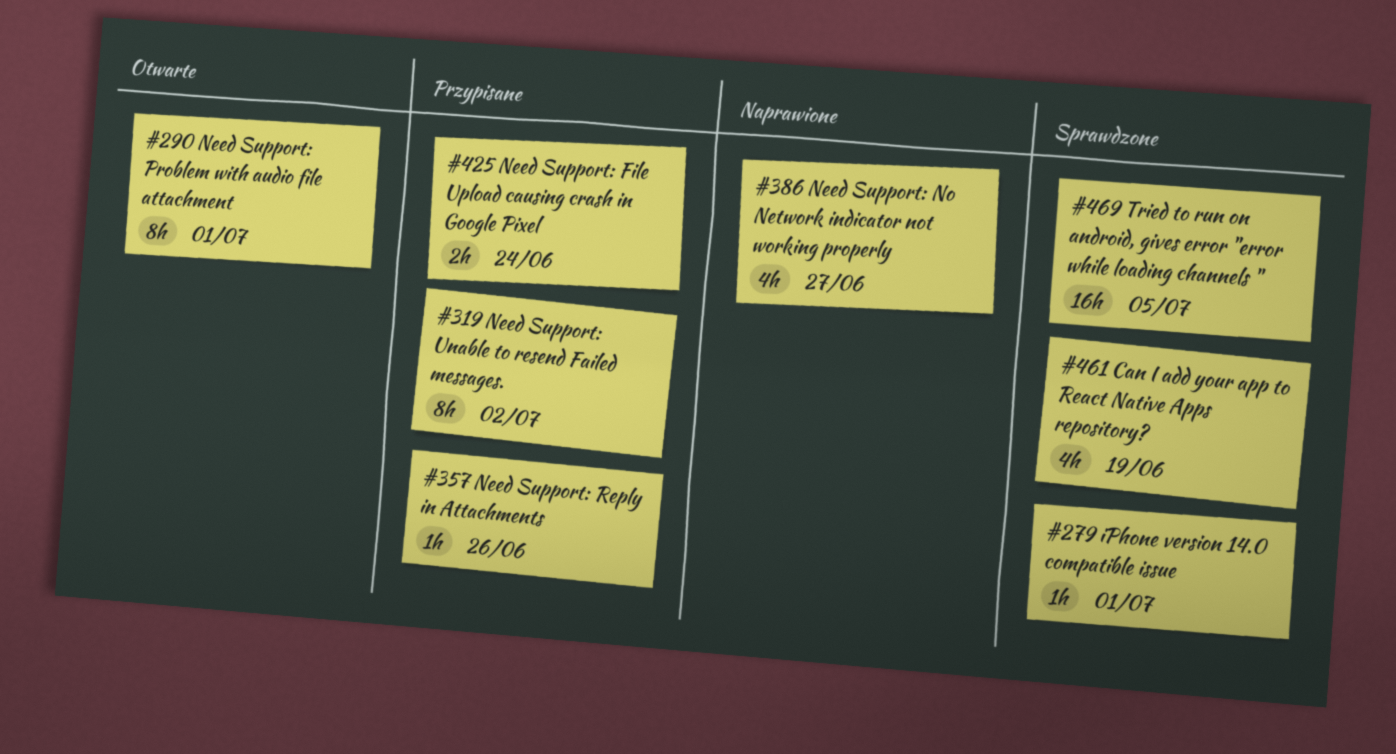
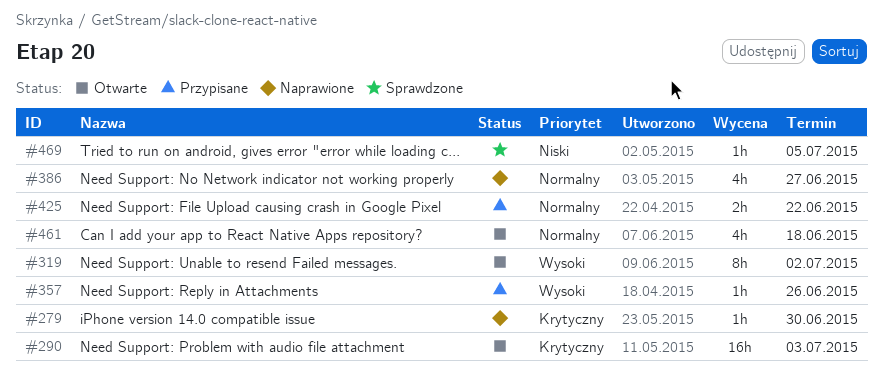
#279, status: Sprawdzone -> Naprawione
#279, due: Jul 1 -> Jun 30
#290, estimate: 8h -> 16h
#290, due: Jul 1 -> Jul 3
#319, status: Przypisane -> Otwarte
#425, due: Jun 24 -> Jun 22
#461, status: Sprawdzone -> Otwarte
#461, due: Jun 19 -> Jun 18
#469, estimate: 16h -> 1h

